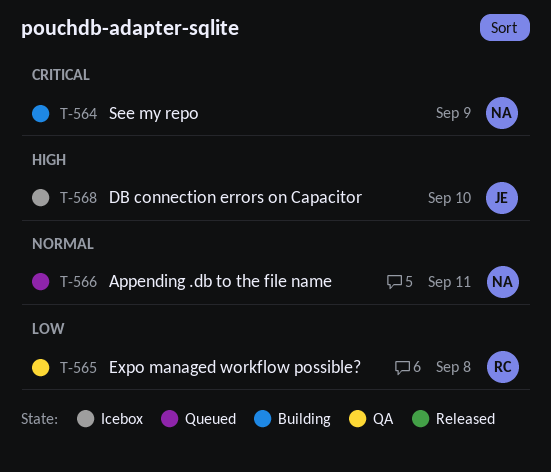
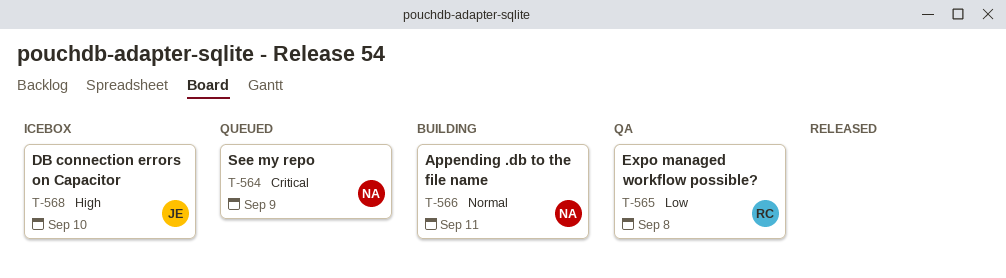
T-564, status: Building -> Queued
T-566, status: Queued -> Building

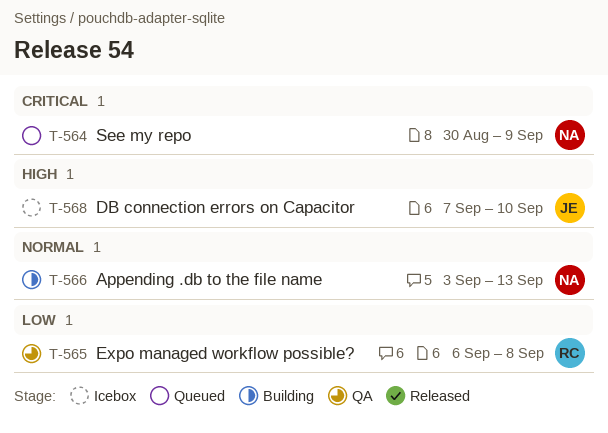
T-566, due: Sep 11 -> Sep 13

